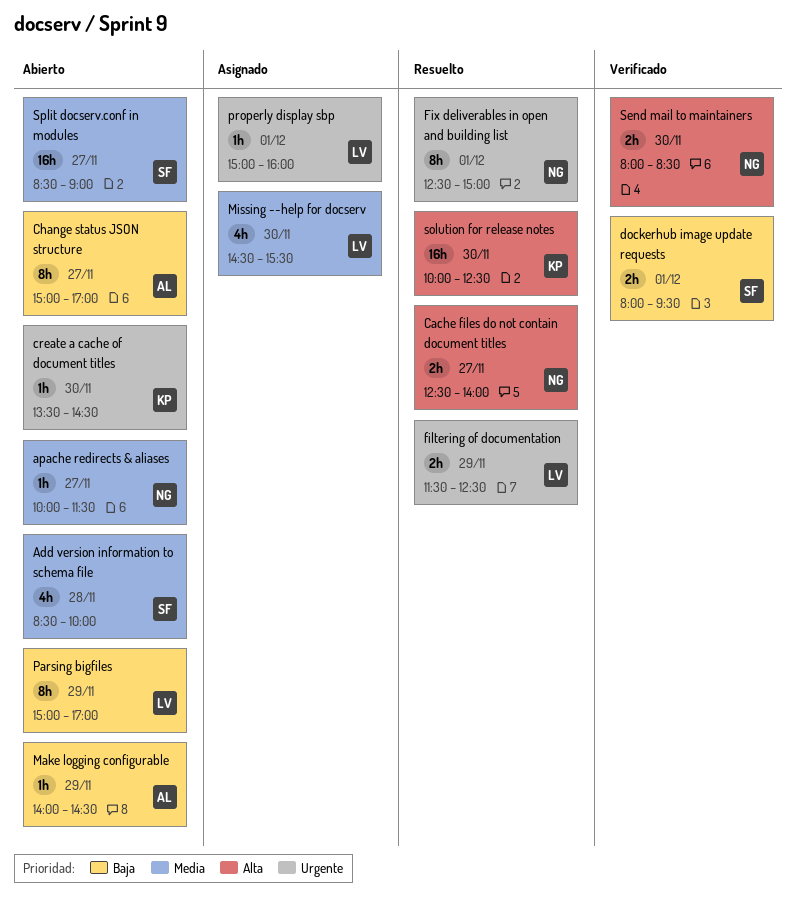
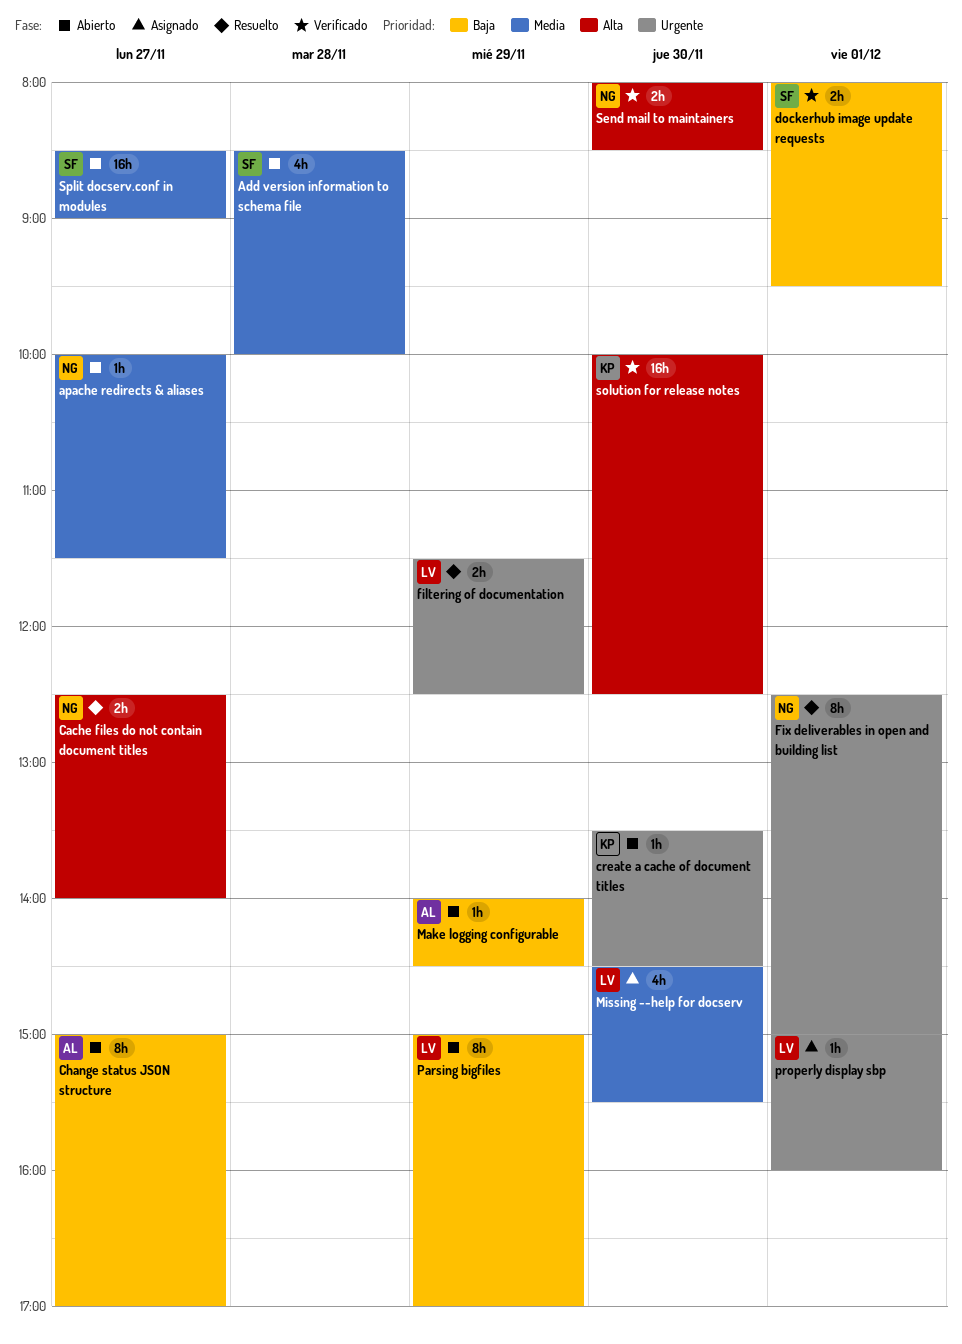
solution for release notes, status: Resuelto -> Verificado

